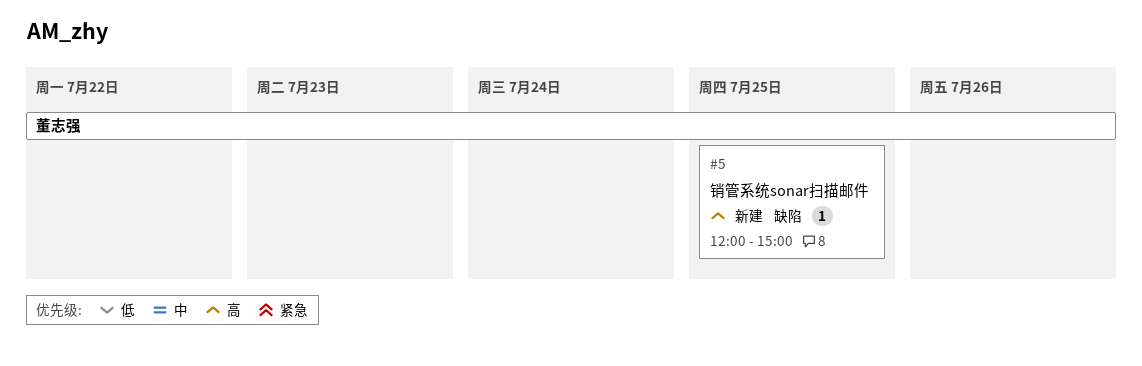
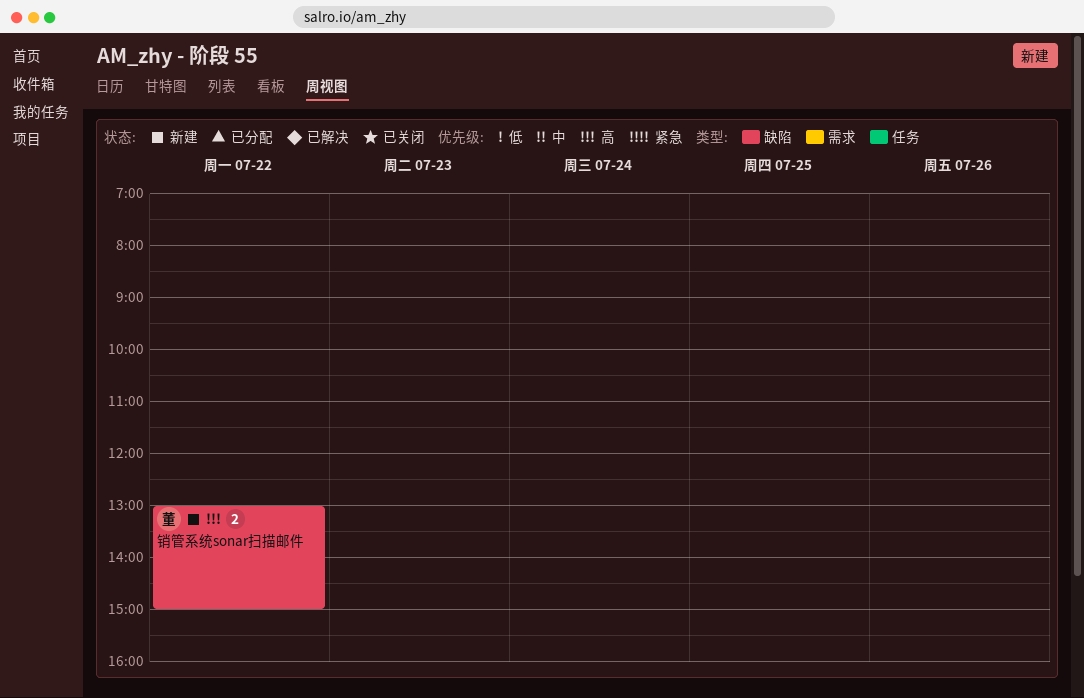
销管系统sonar扫描邮件, estimate: 1 -> 2
销管系统sonar扫描邮件, day: Jul 25 -> Jul 22
销管系统sonar扫描邮件, begins: 12:00 -> 13:00

